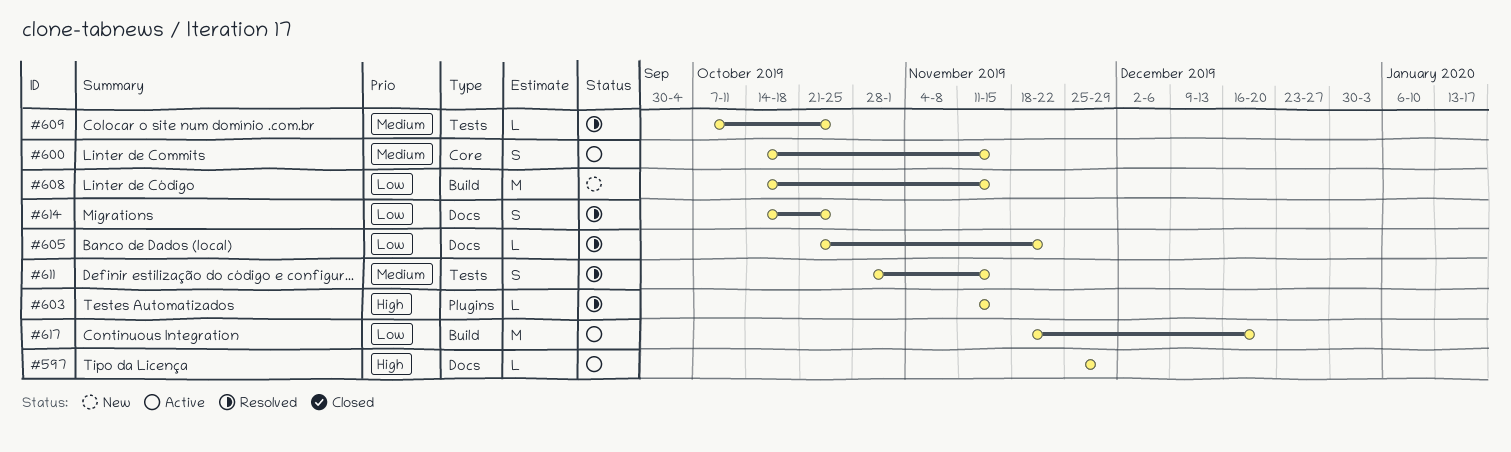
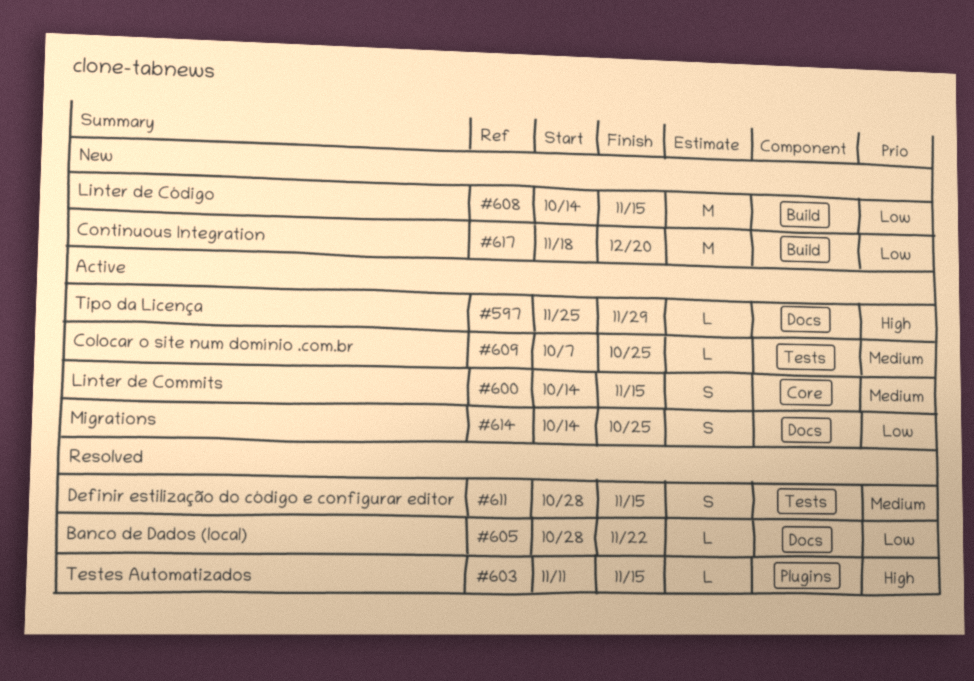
#605, start: Oct 21 -> Oct 28
#609, status: Resolved -> Active
#614, status: Resolved -> Active
#617, status: Active -> New

